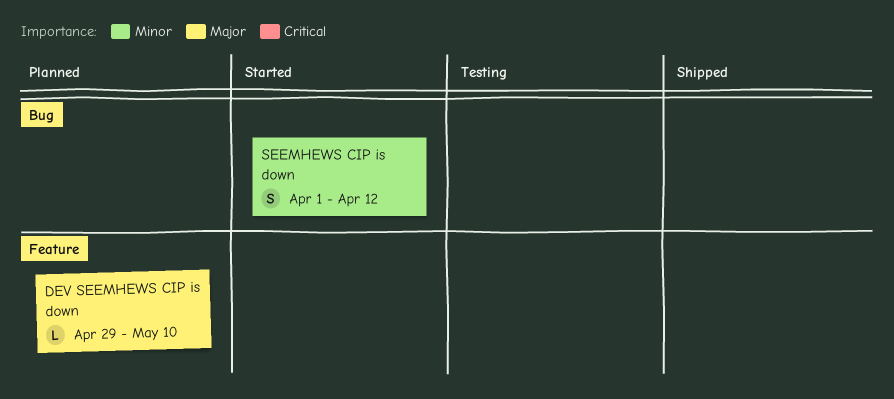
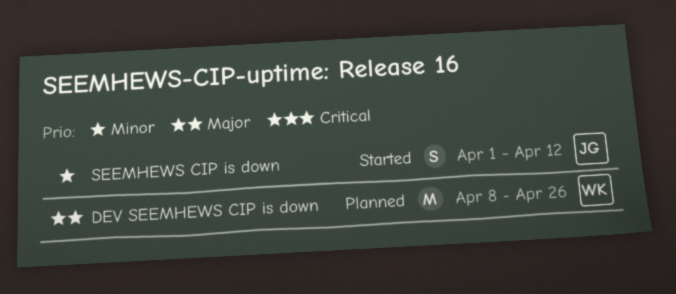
DEV SEEMHEWS CIP is down, estimate: L -> M
DEV SEEMHEWS CIP is down, start: Apr 29 -> Apr 8
DEV SEEMHEWS CIP is down, due: May 10 -> Apr 26

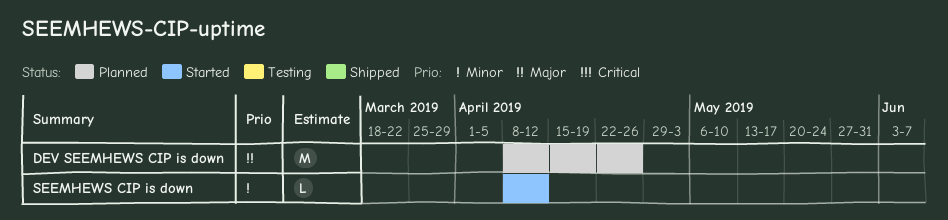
SEEMHEWS CIP is down, estimate: S -> L
SEEMHEWS CIP is down, start: Apr 1 -> Apr 8

